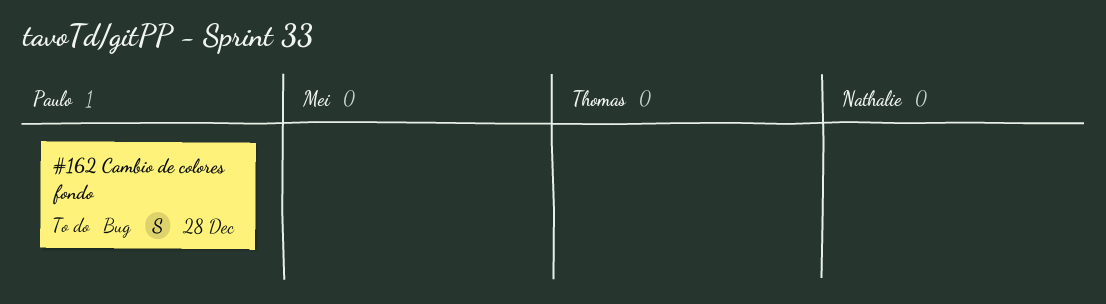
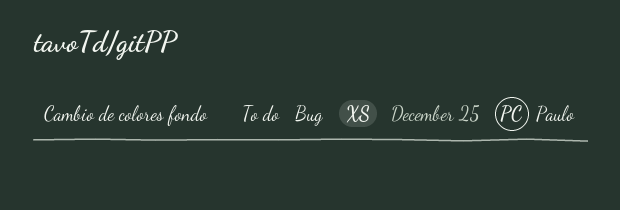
Cambio de colores fondo, estimate: S -> XS
Cambio de colores fondo, due: Dec 28 -> Dec 25

